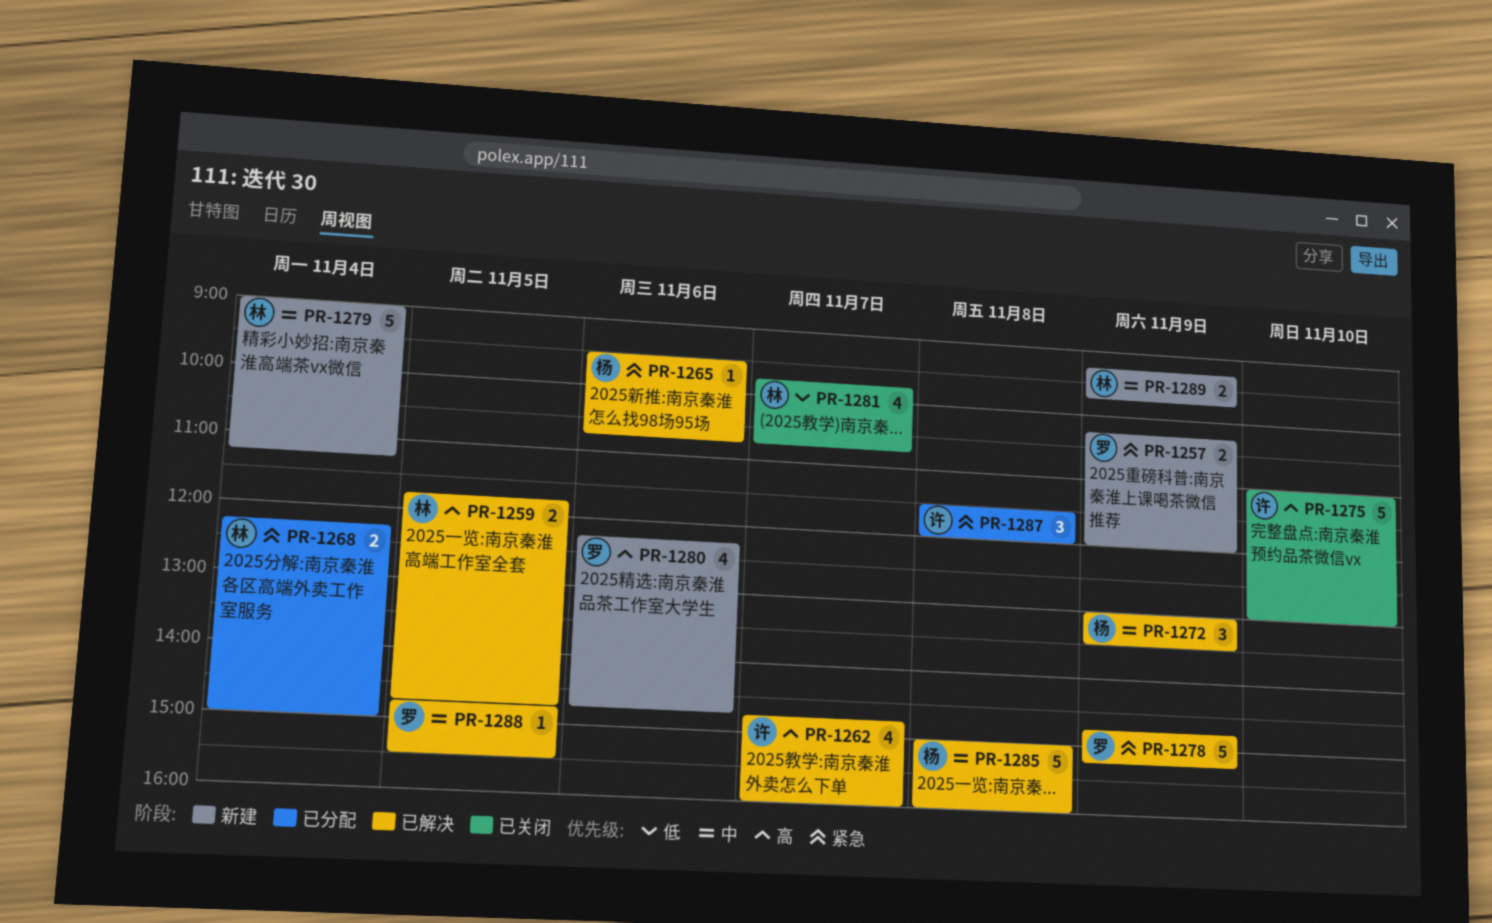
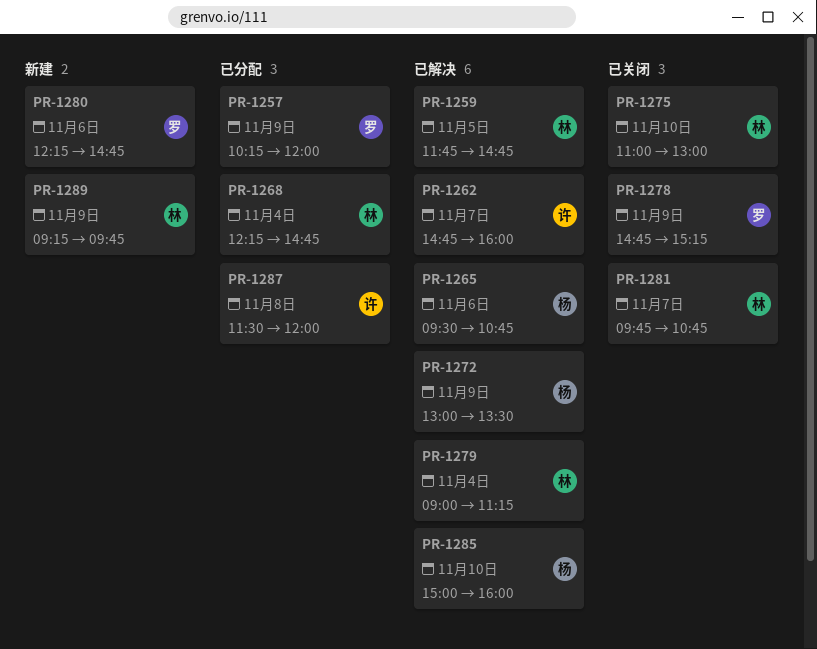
PR-1257, status: 新建 -> 已分配
PR-1268, ends: 15:00 -> 14:45
PR-1275, owner: 许 -> 林
PR-1278, status: 已解决 -> 已关闭
PR-1279, status: 新建 -> 已解决
PR-1285, day: Nov 8 -> Nov 10
PR-1288: present -> none

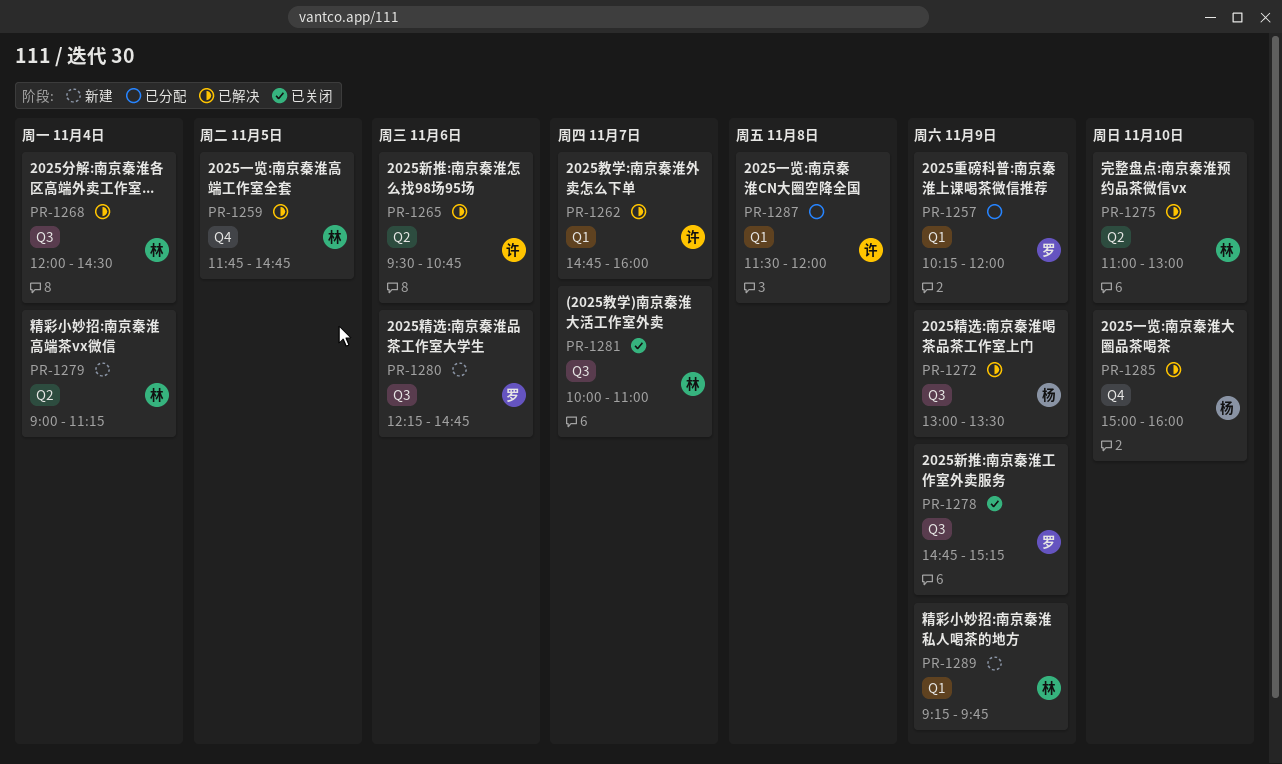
PR-1265, owner: 杨 -> 许
PR-1268, status: 已分配 -> 已解决
PR-1268, begins: 12:15 -> 12:00
PR-1268, ends: 14:45 -> 14:30
PR-1275, status: 已关闭 -> 已解决
PR-1279, status: 已解决 -> 新建
PR-1281, begins: 09:45 -> 10:00
PR-1281, ends: 10:45 -> 11:00

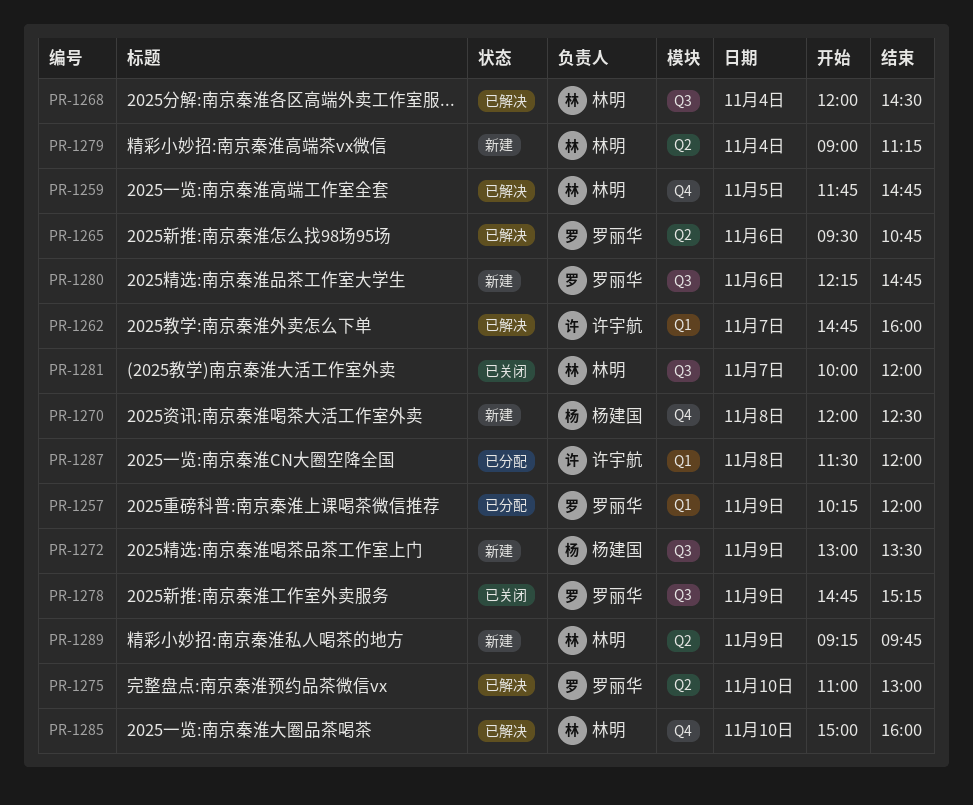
PR-1265, owner: 许宇航 -> 罗丽华
PR-1270: none -> present
PR-1272, status: 已解决 -> 新建
PR-1275, owner: 林明 -> 罗丽华
PR-1281, ends: 11:00 -> 12:00
PR-1285, owner: 杨建国 -> 林明
PR-1289, label: Q1 -> Q2

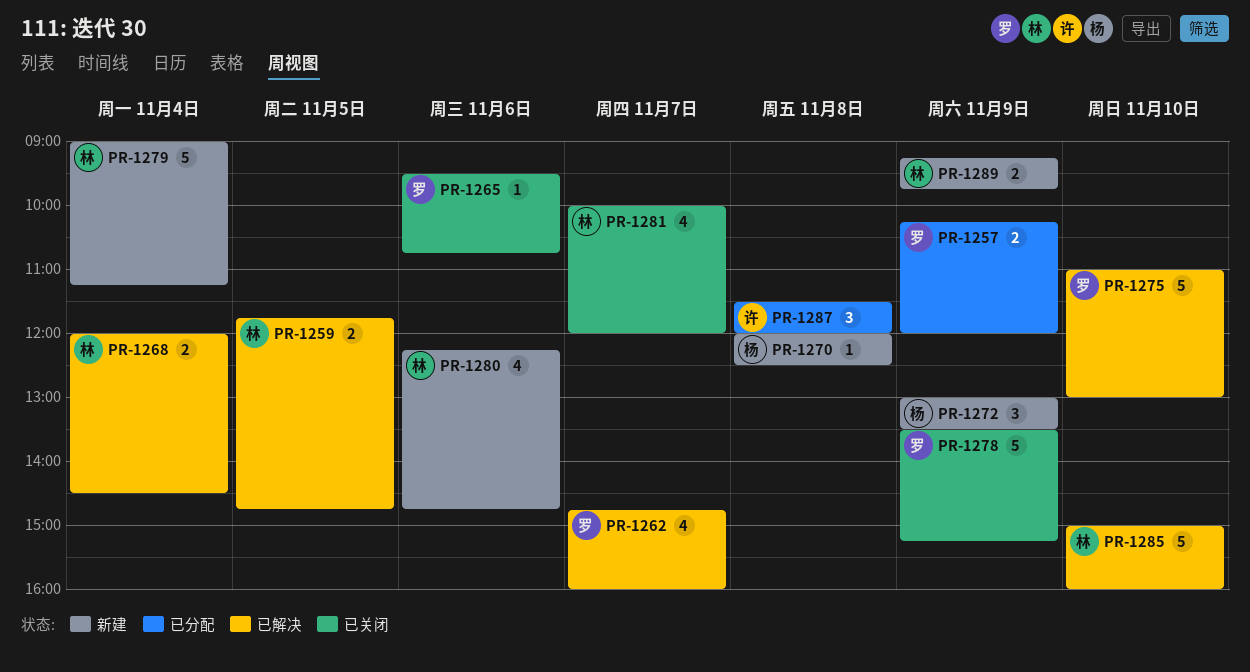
PR-1262, owner: 许宇航 -> 罗丽华
PR-1265, status: 已解决 -> 已关闭
PR-1278, begins: 14:45 -> 13:30
PR-1280, owner: 罗丽华 -> 林明

